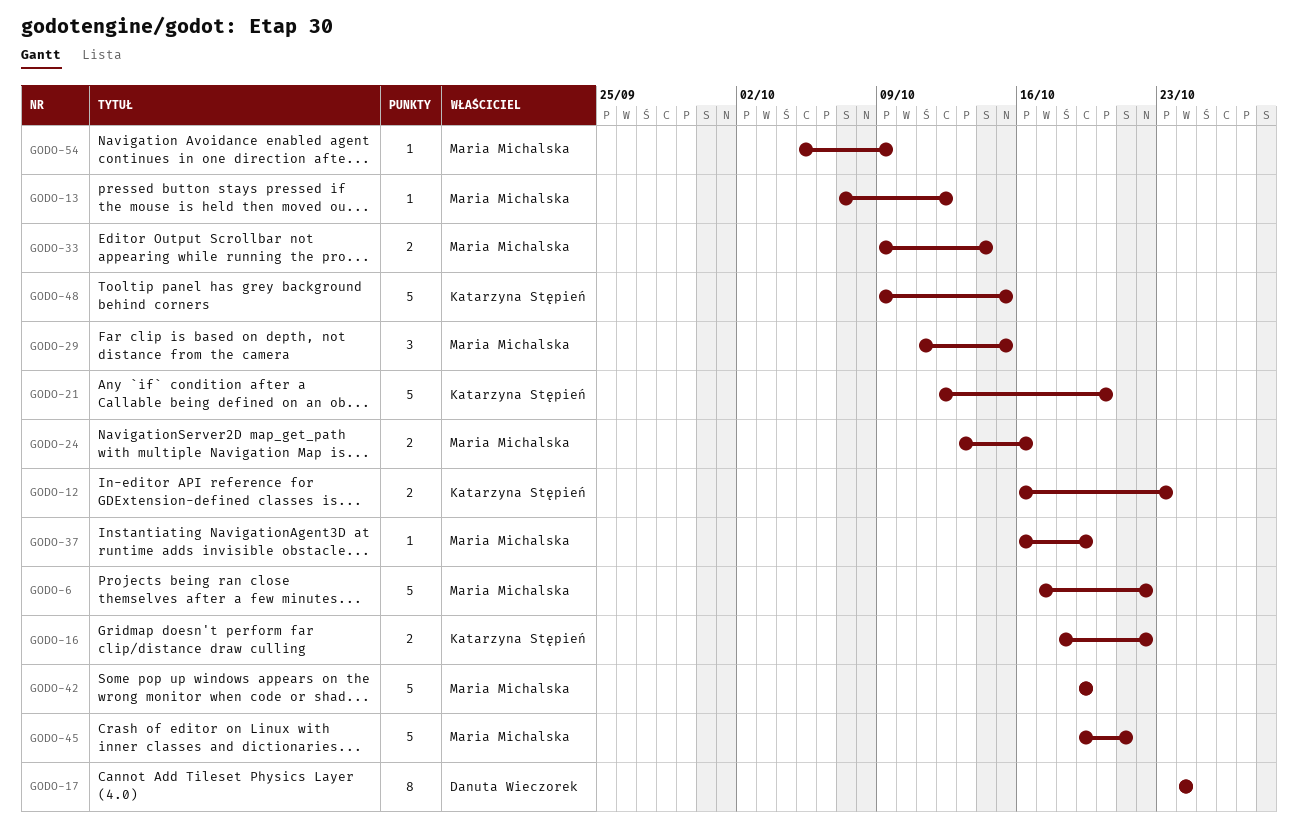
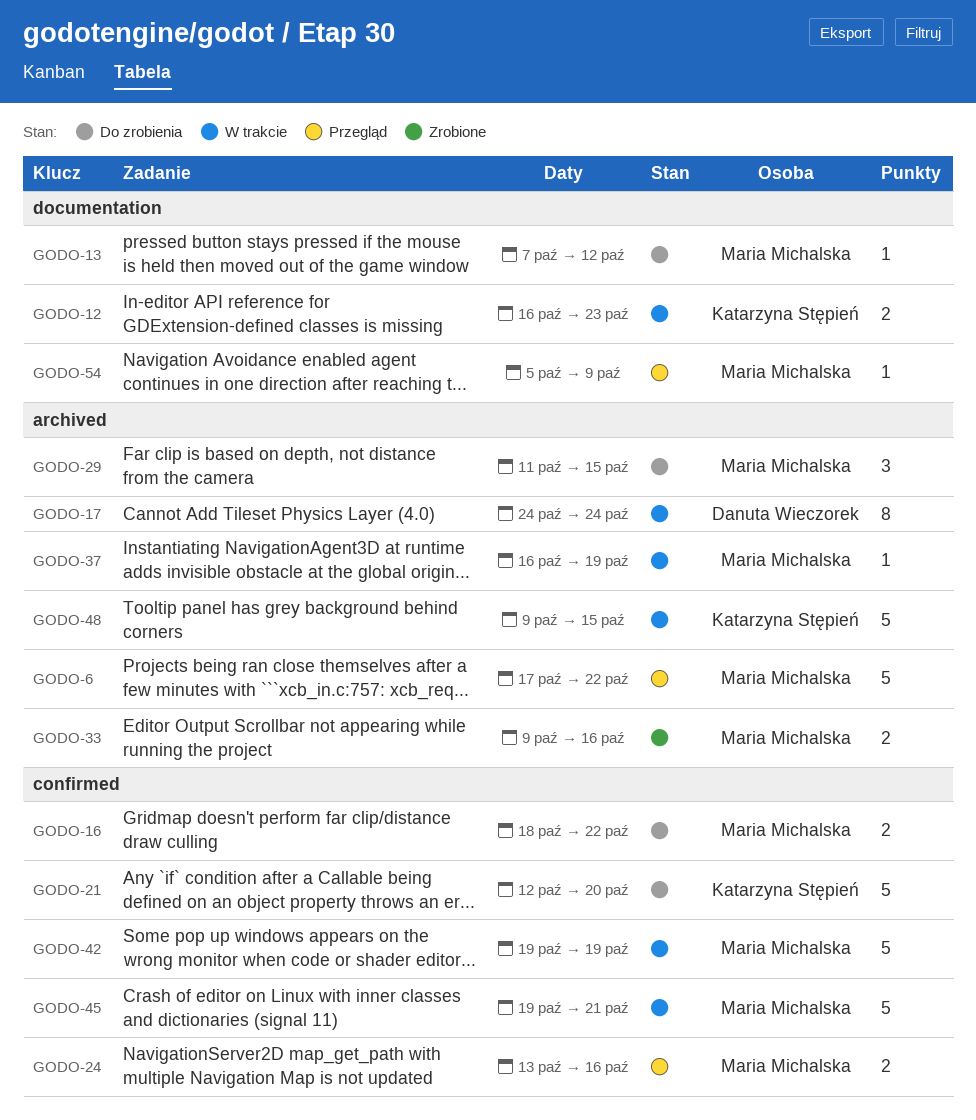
GODO-16, owner: Katarzyna Stępień -> Maria Michalska
GODO-33, due: Oct 14 -> Oct 16

